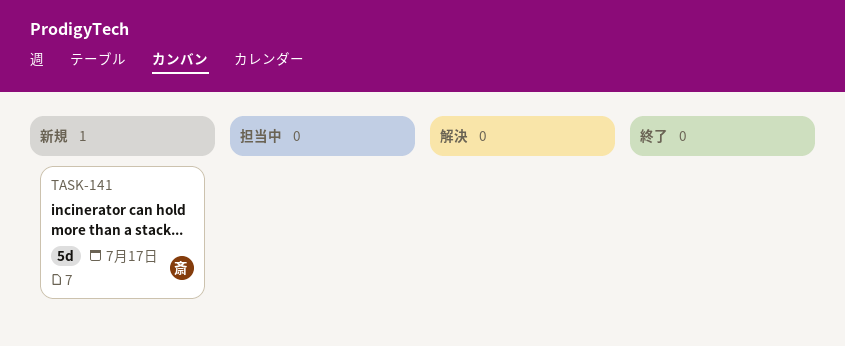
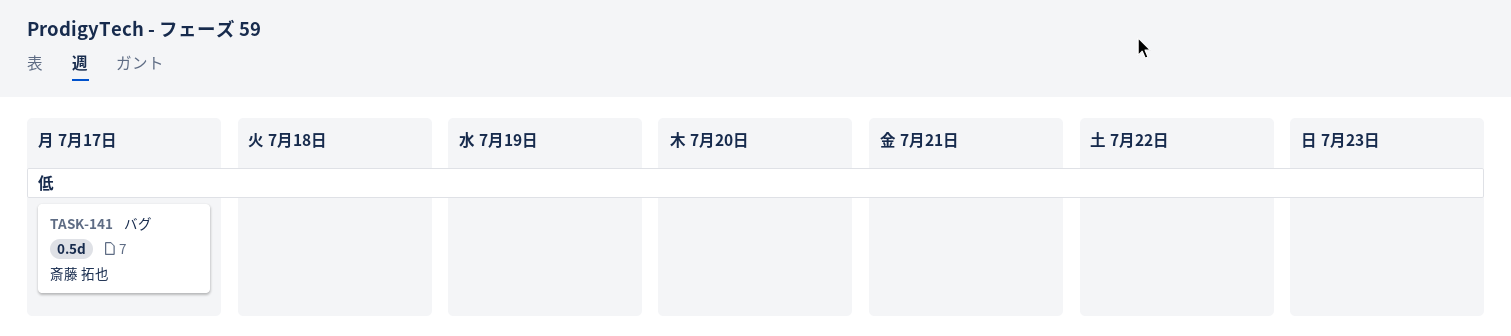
TASK-141, estimate: 5d -> 0.5d

